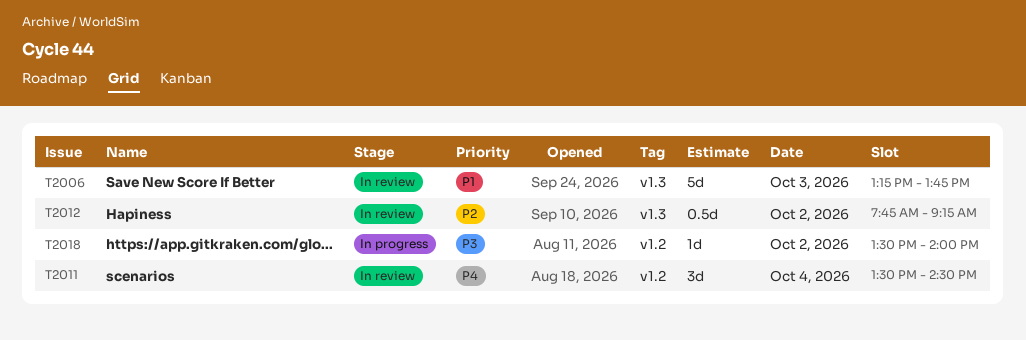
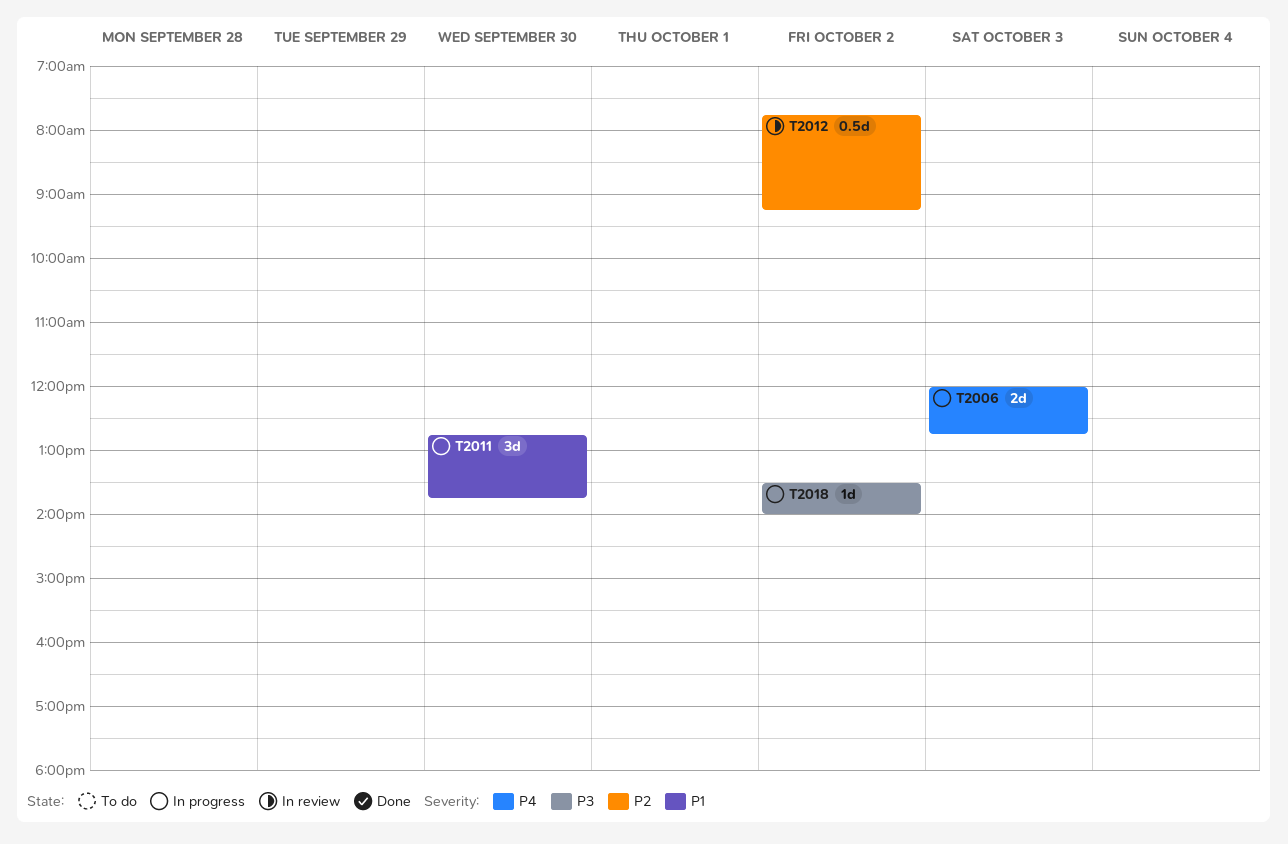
T2006, status: In review -> In progress
T2006, priority: P1 -> P4
T2006, estimate: 5d -> 2d
T2006, begins: 13:15 -> 12:00
T2006, ends: 13:45 -> 12:45
T2011, status: In review -> In progress
T2011, priority: P4 -> P1
T2011, day: Oct 4 -> Sep 30
T2011, begins: 13:30 -> 12:45
T2011, ends: 14:30 -> 13:45

